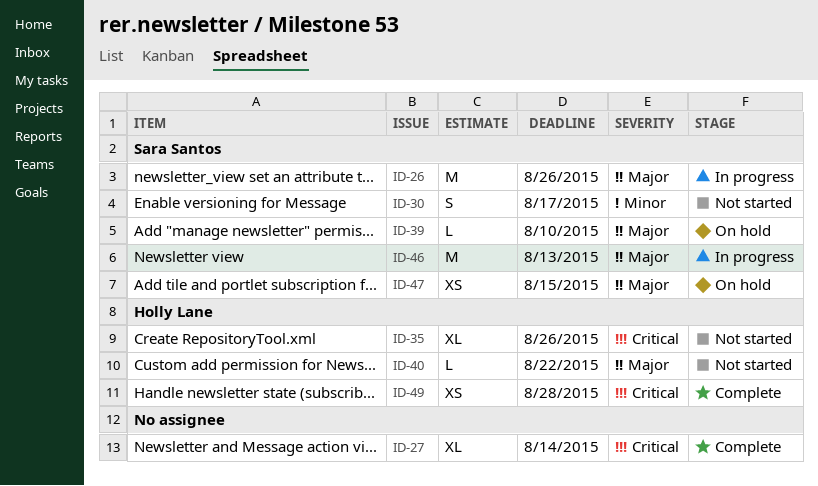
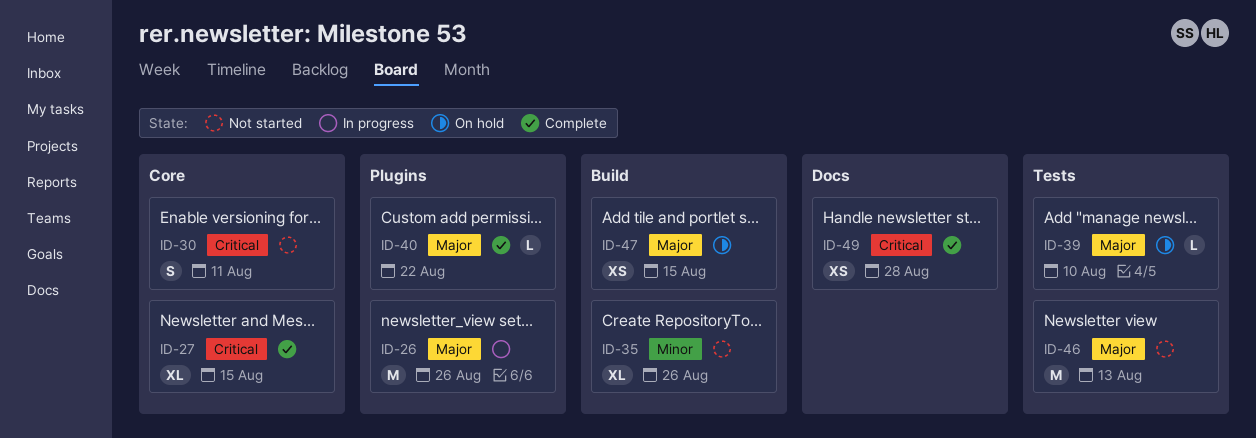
ID-27, due: Aug 14 -> Aug 15
ID-30, priority: Minor -> Critical
ID-30, due: Aug 17 -> Aug 11
ID-35, priority: Critical -> Minor
ID-40, status: Not started -> Complete
ID-46, status: In progress -> Not started

